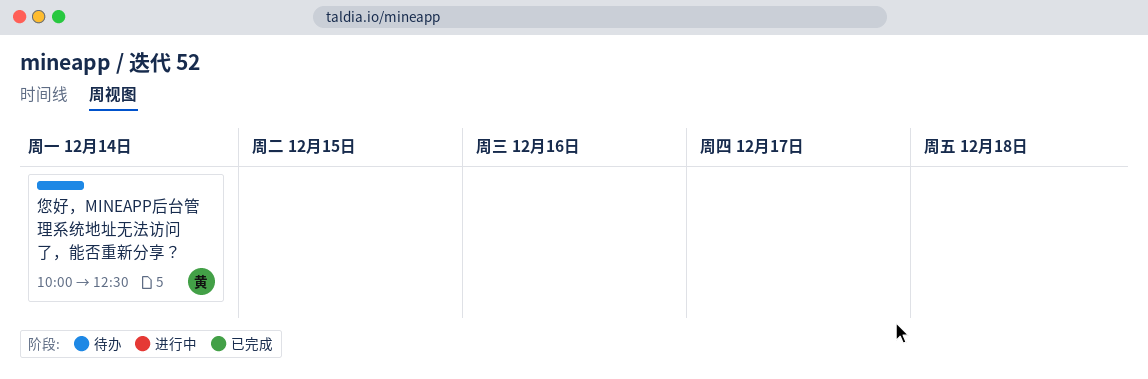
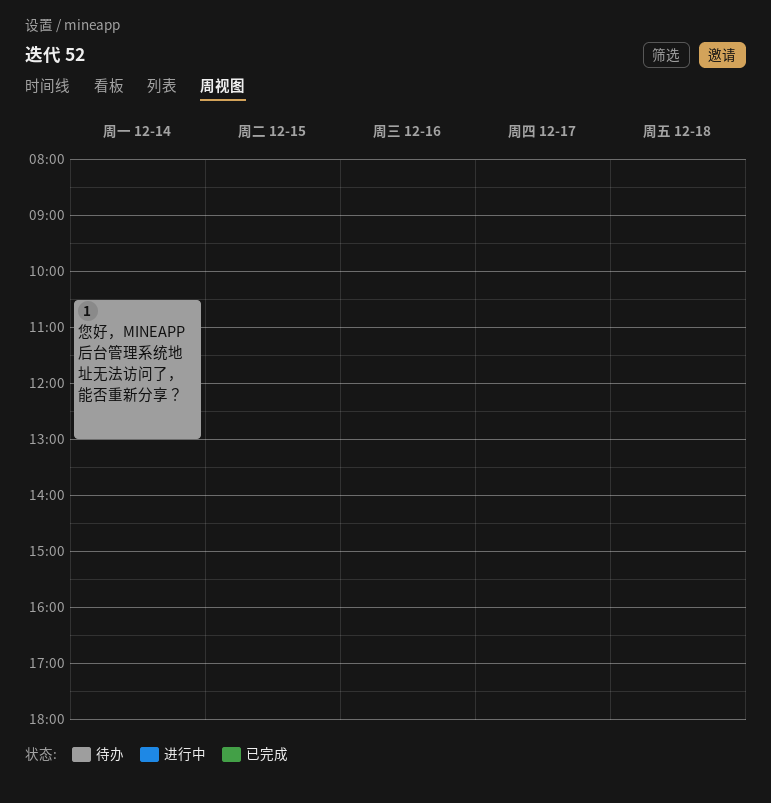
您好，MINEAPP后台管理系统地址无法访问了，能否重新分享？, begins: 10:00 -> 10:30
您好，MINEAPP后台管理系统地址无法访问了，能否重新分享？, ends: 12:30 -> 13:00

